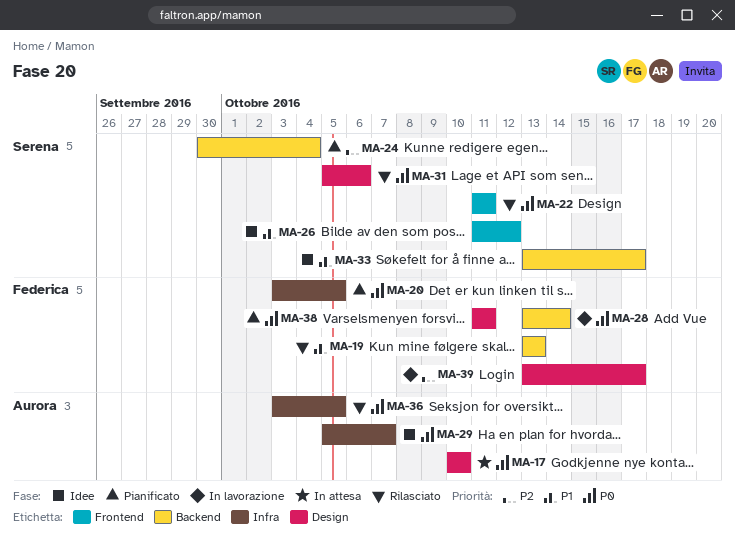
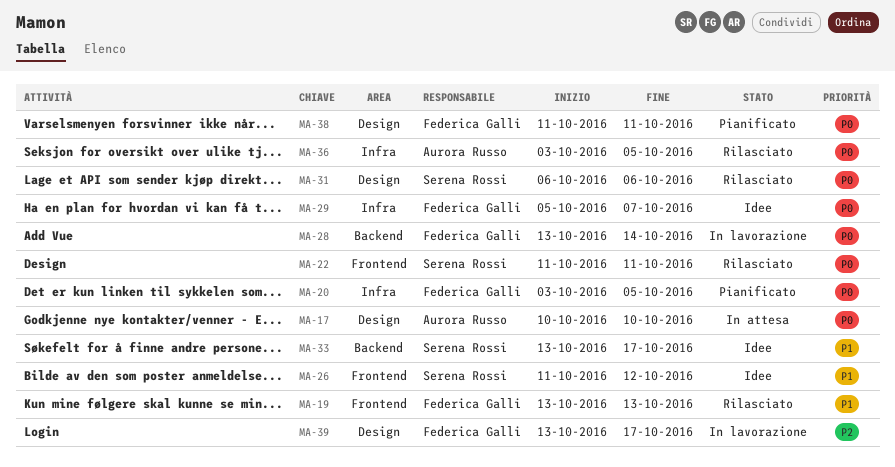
MA-19, label: Backend -> Frontend
MA-24: present -> none
MA-29, owner: Aurora Russo -> Federica Galli
MA-31, start: Oct 5 -> Oct 6

